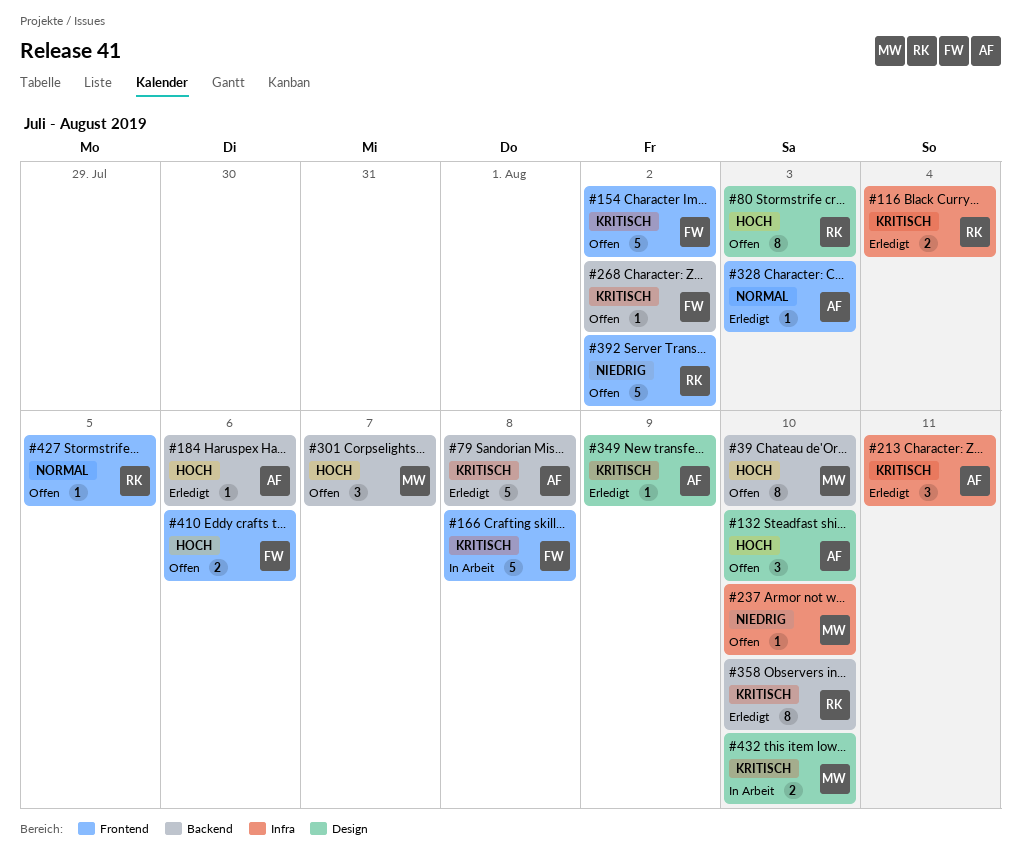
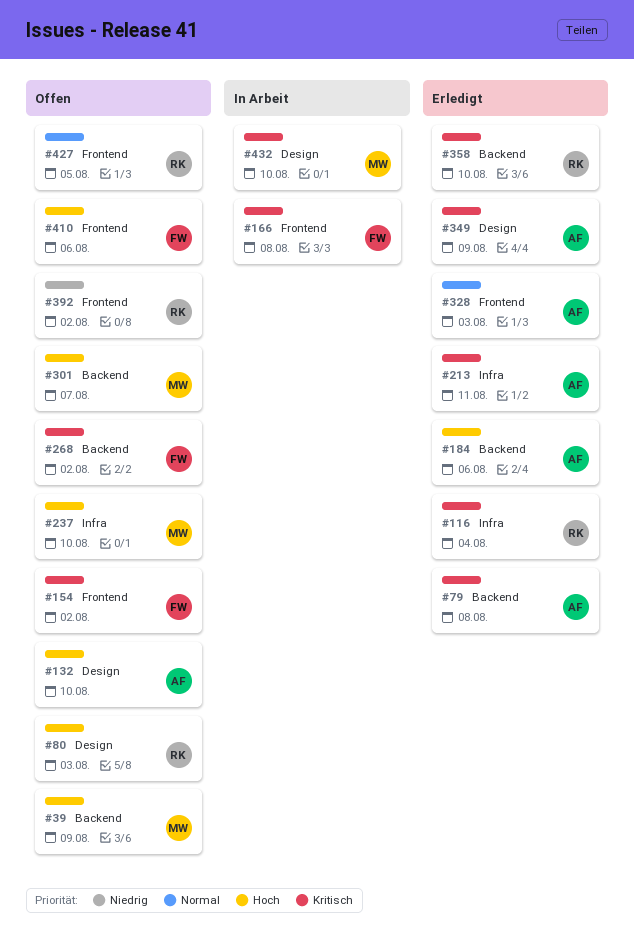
#39, due: Aug 10 -> Aug 9
#237, priority: Niedrig -> Hoch

